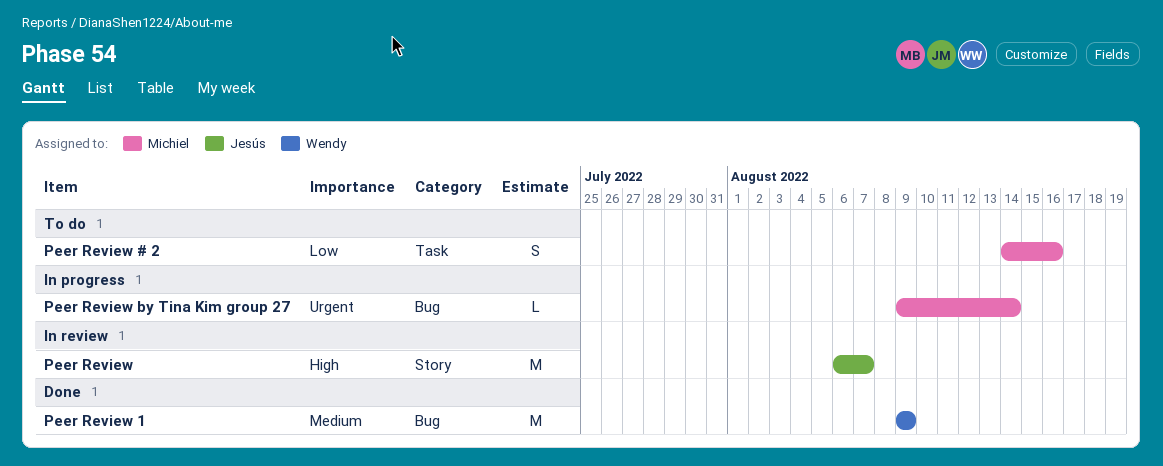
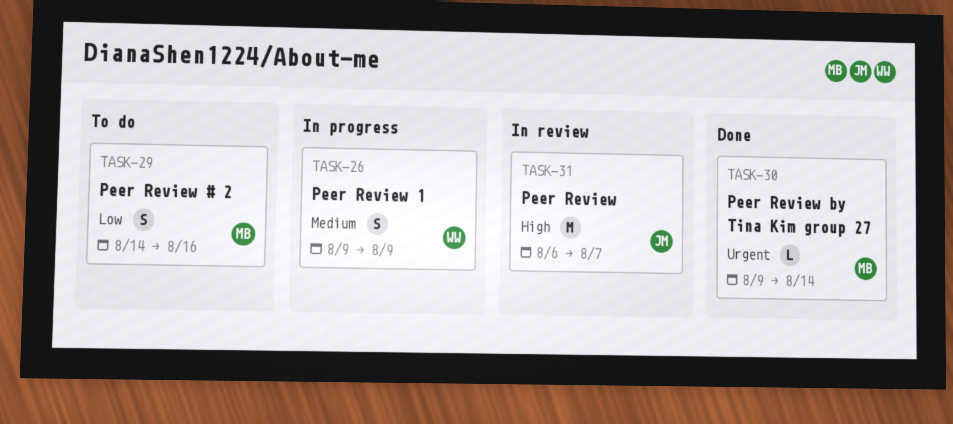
Peer Review 1, status: Done -> In progress
Peer Review 1, estimate: M -> S
Peer Review by Tina Kim group 27, status: In progress -> Done

